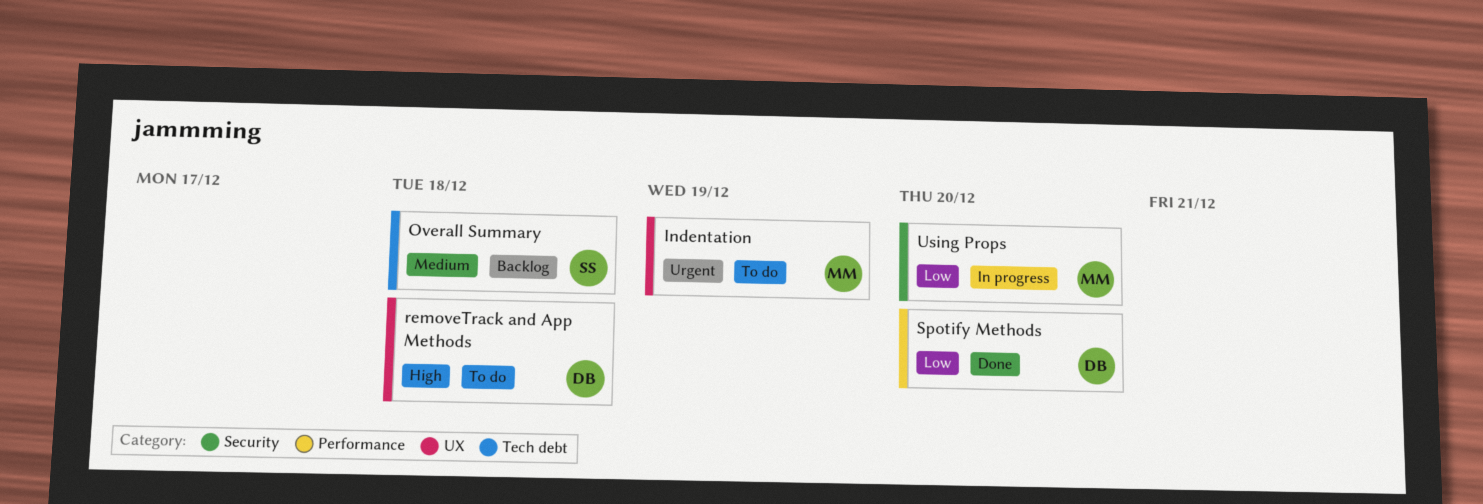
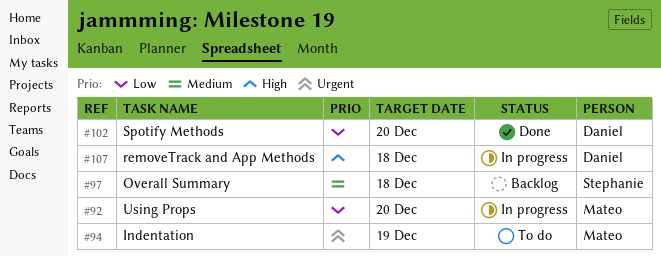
removeTrack and App Methods, status: To do -> In progress

